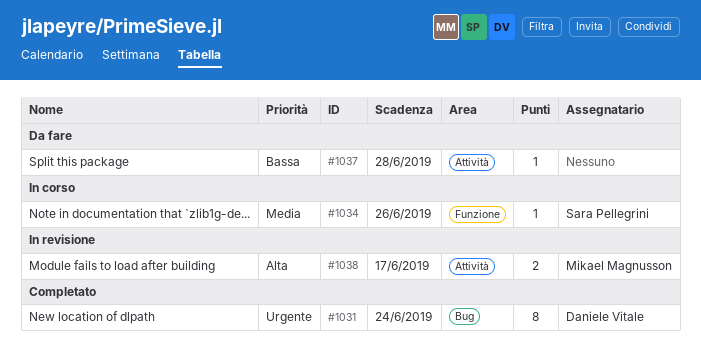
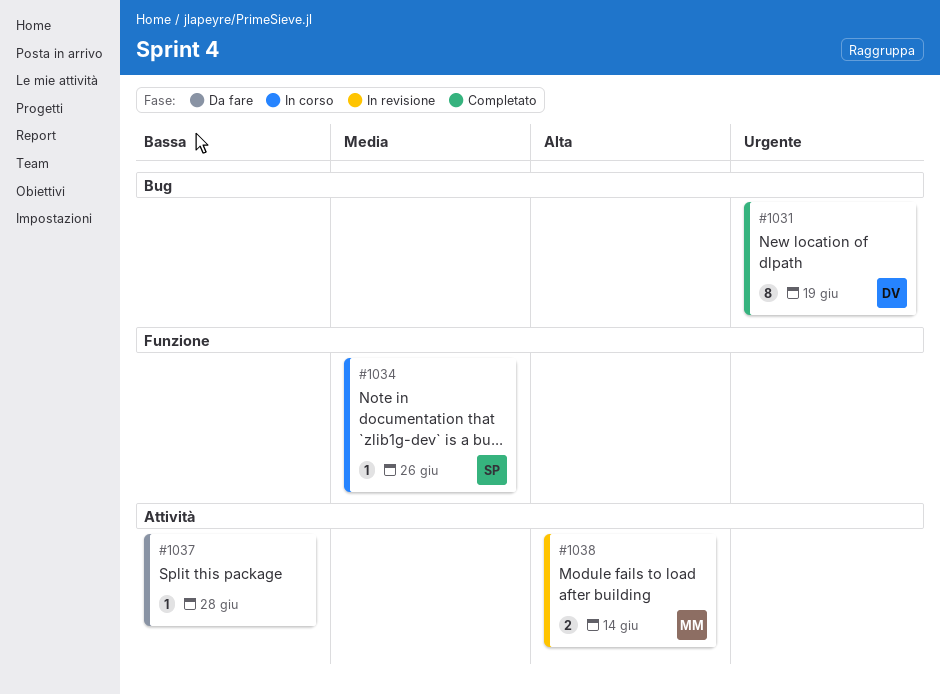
#1031, due: Jun 24 -> Jun 19
#1038, due: Jun 17 -> Jun 14

